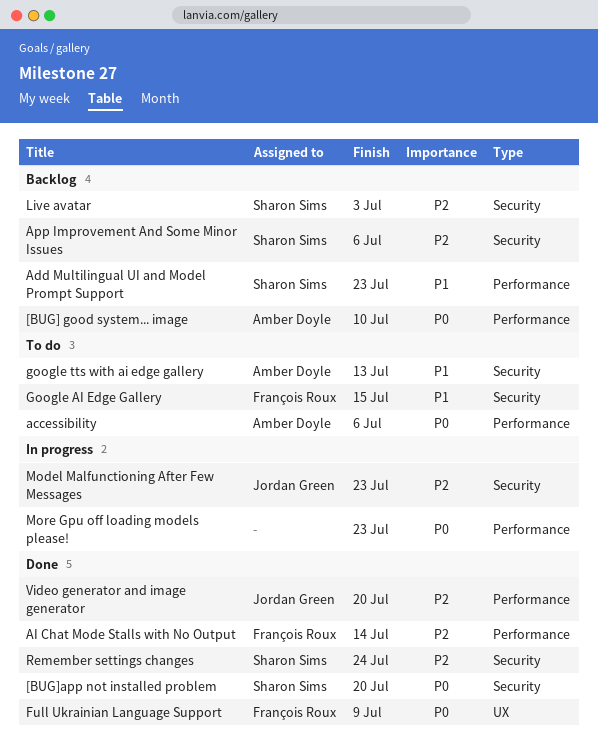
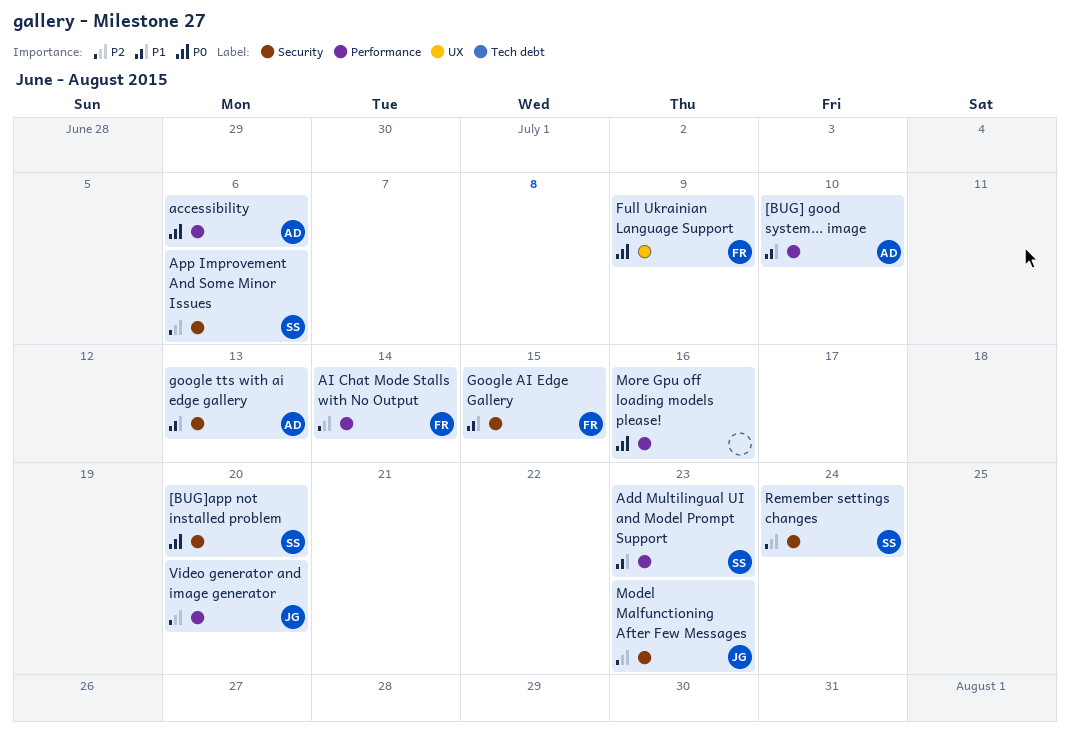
[BUG] good system... image, priority: P0 -> P1
Live avatar: present -> none
More Gpu off loading models please!, due: Jul 23 -> Jul 16

